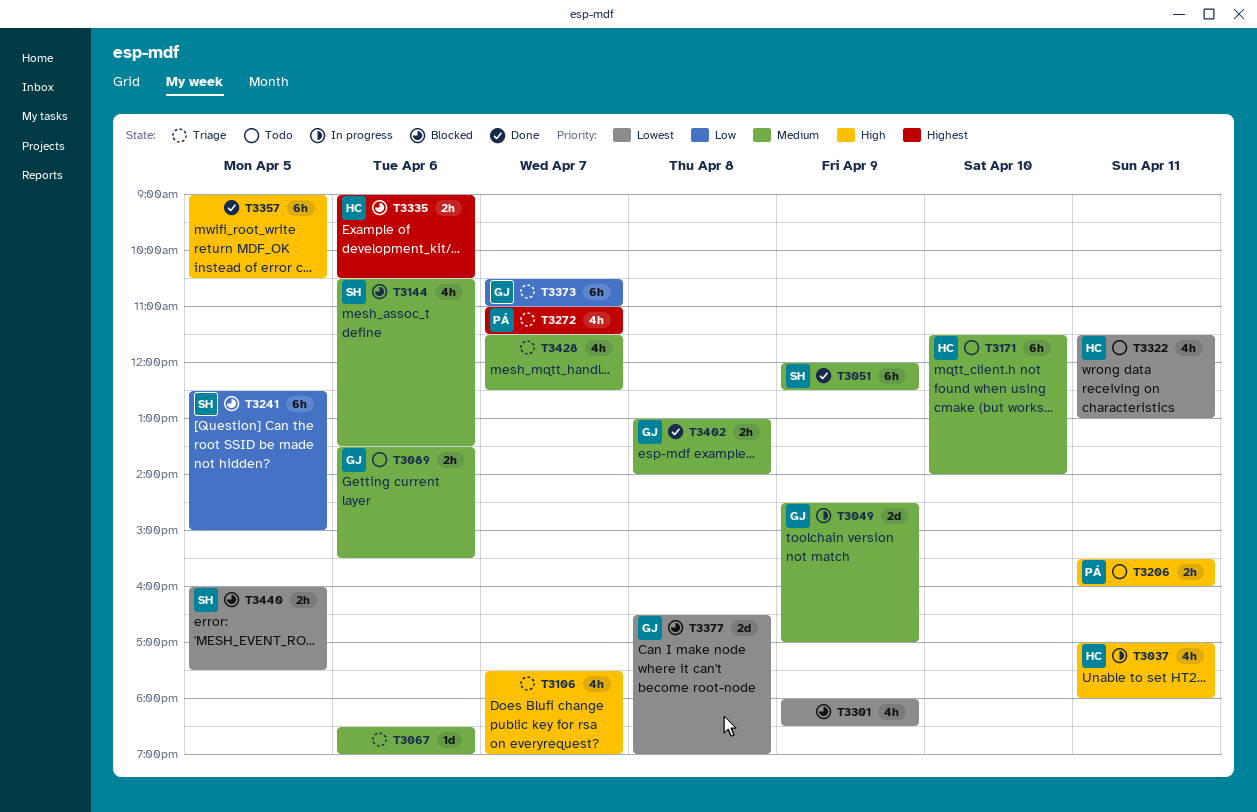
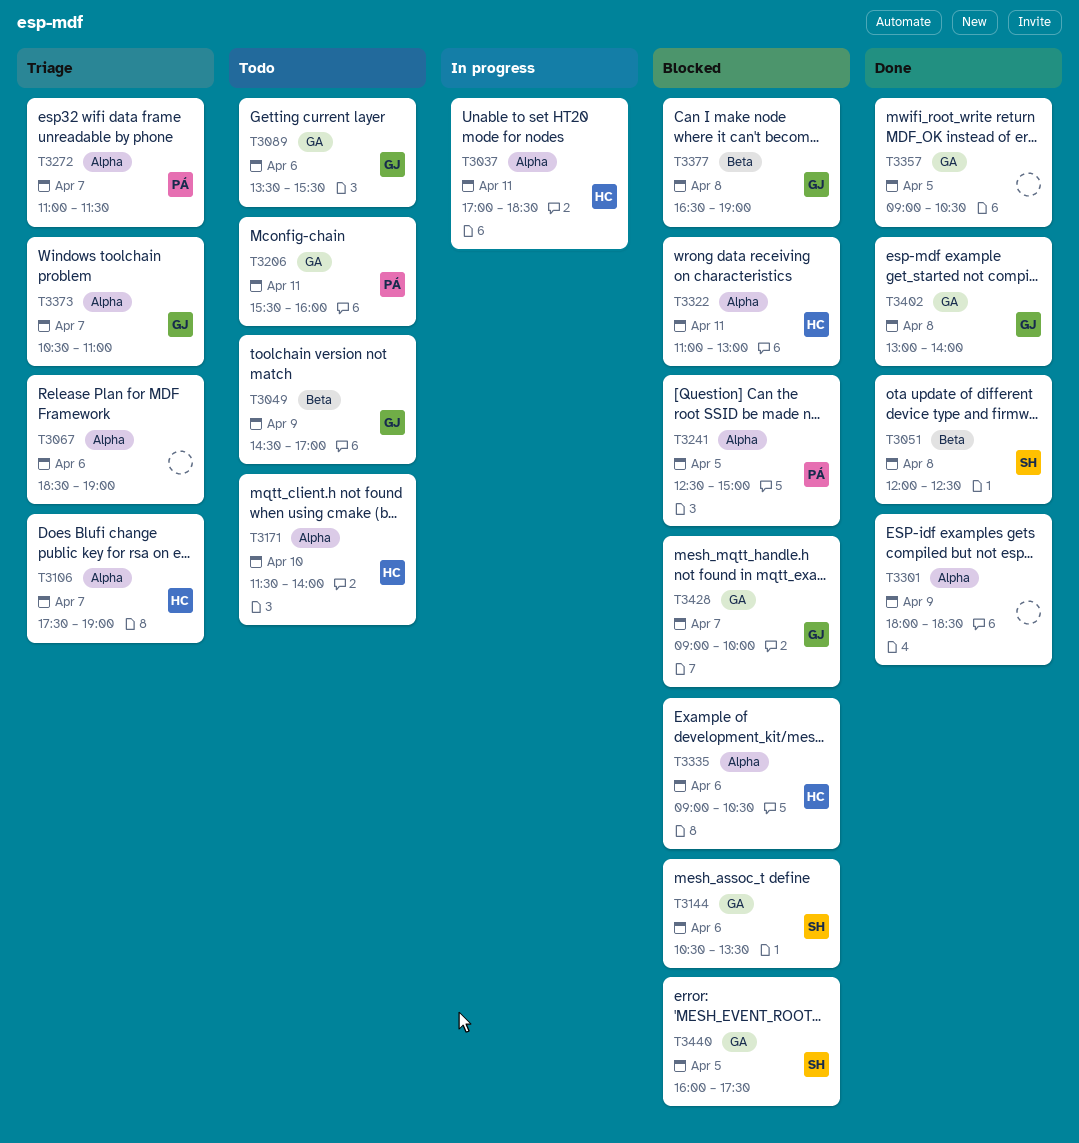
T3037, ends: 18:00 -> 18:30
T3049, status: In progress -> Todo
T3051, day: Apr 9 -> Apr 8
T3106, owner: none -> HC
T3241, owner: SH -> PÁ
T3301, status: Blocked -> Done
T3322, status: Todo -> Blocked
T3322, begins: 11:30 -> 11:00
T3428, status: Triage -> Blocked
T3428, owner: none -> GJ
T3428, begins: 11:30 -> 09:00
T3428, ends: 12:30 -> 10:00

